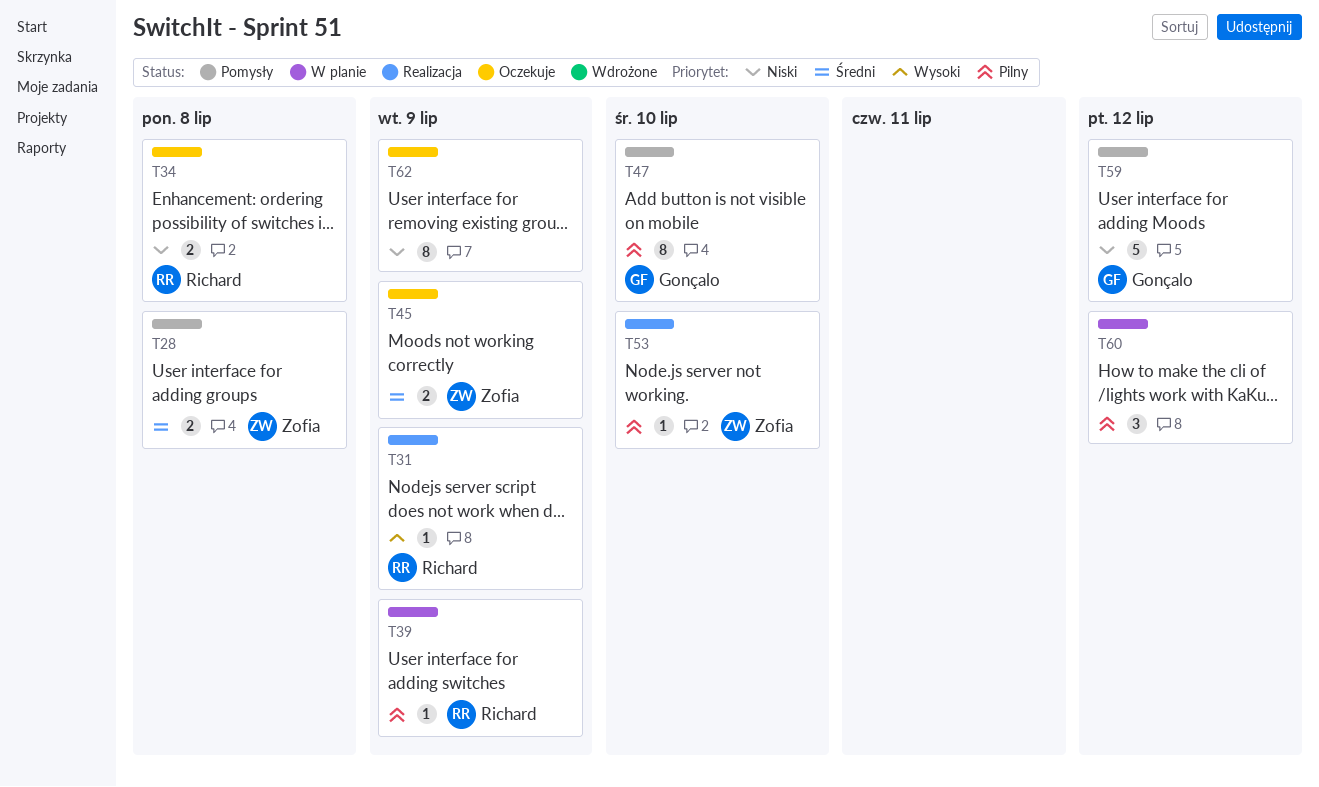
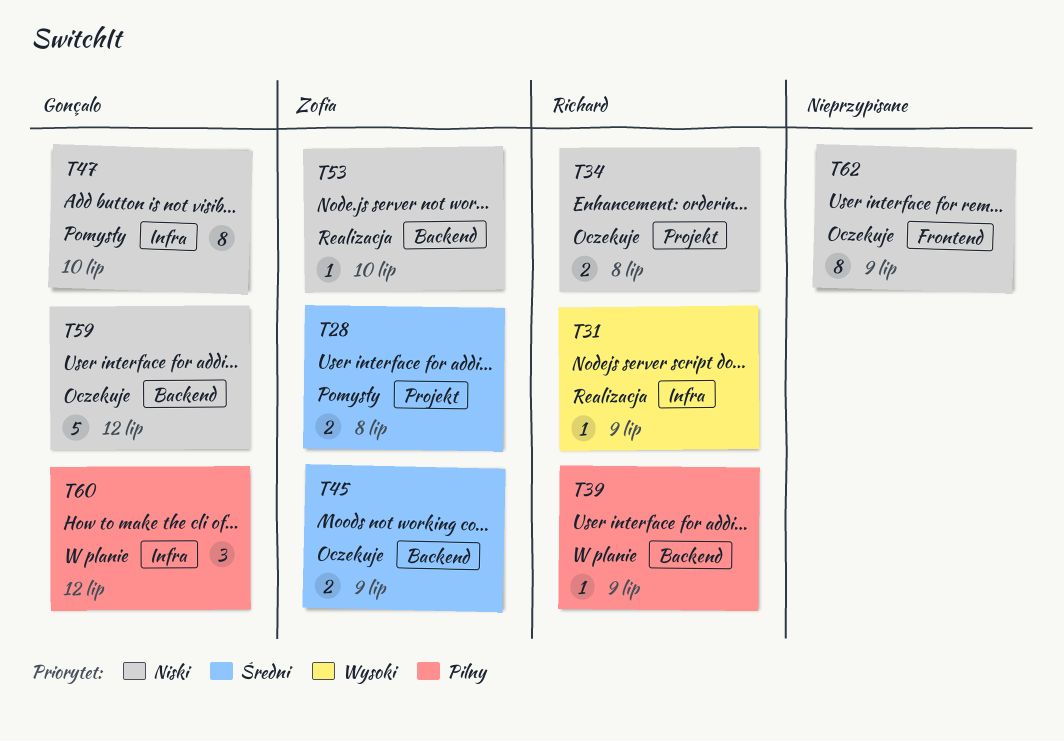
T47, priority: Pilny -> Niski
T53, priority: Pilny -> Niski
T59, status: Pomysły -> Oczekuje
T60, owner: none -> Gonçalo

